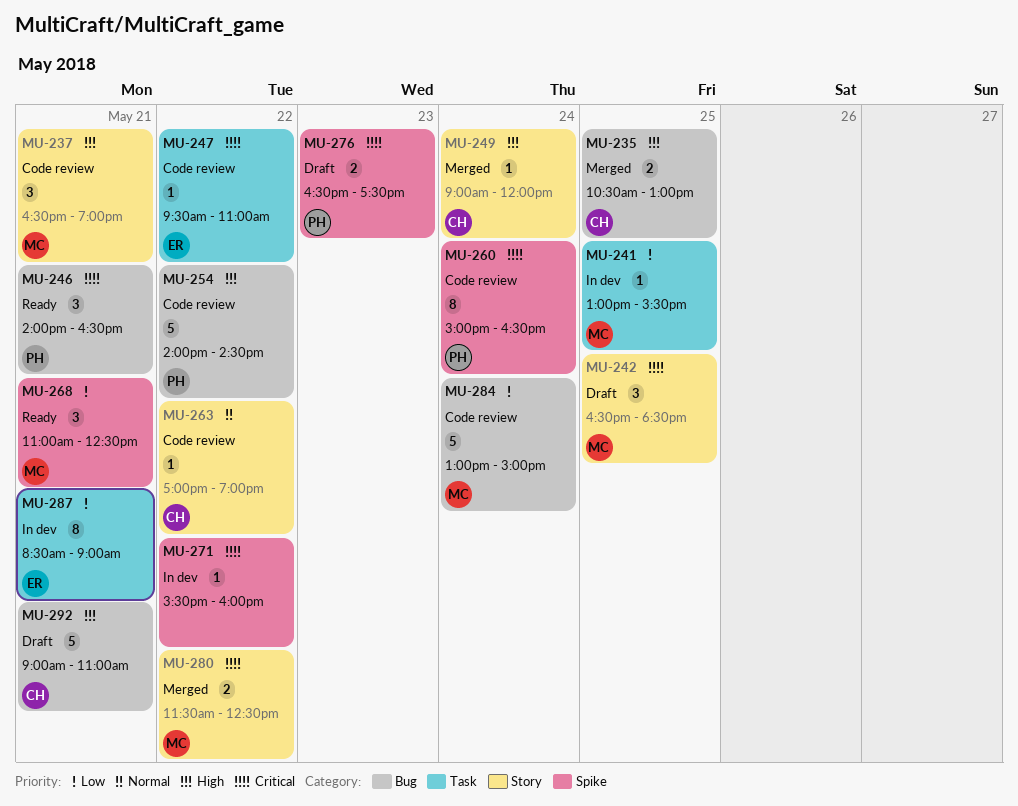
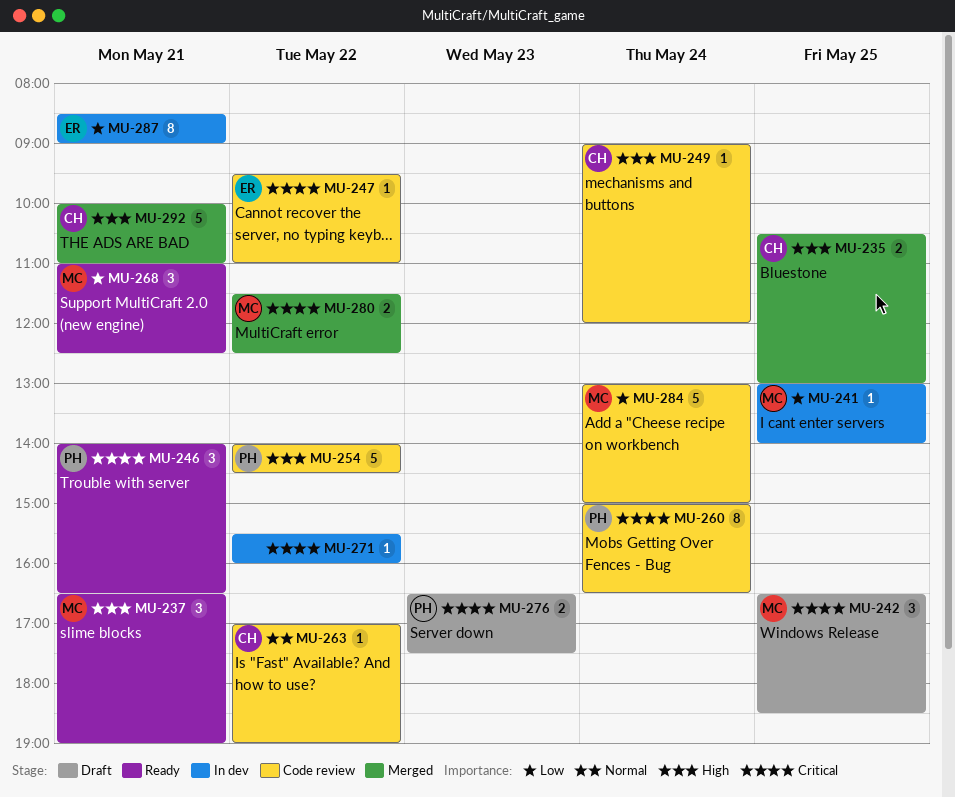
MU-237, status: Code review -> Ready
MU-241, ends: 15:30 -> 14:00
MU-249, status: Merged -> Code review
MU-292, status: Draft -> Merged
MU-292, begins: 09:00 -> 10:00

